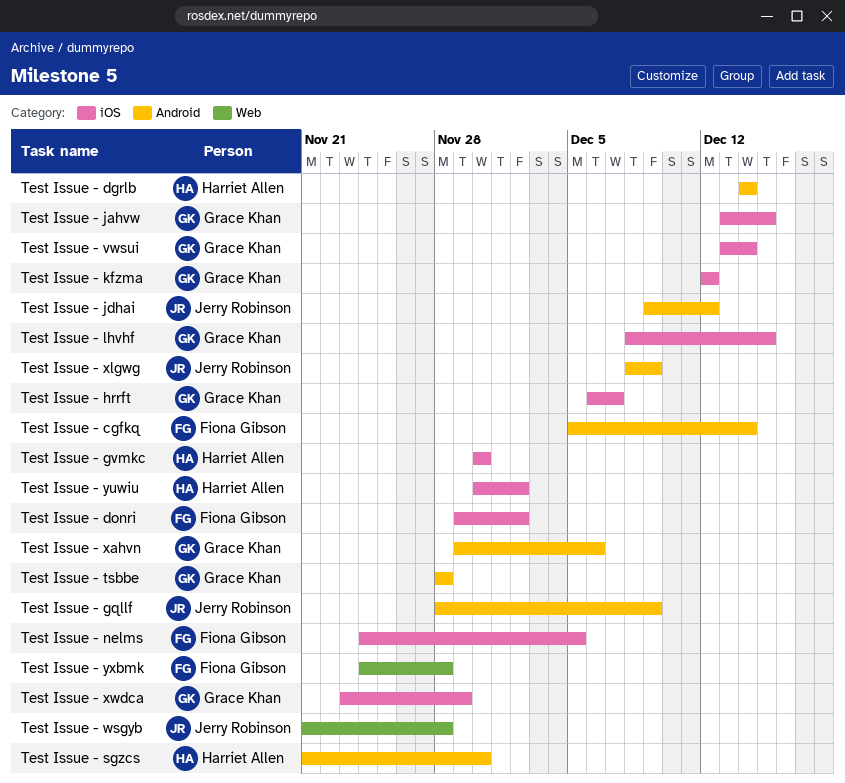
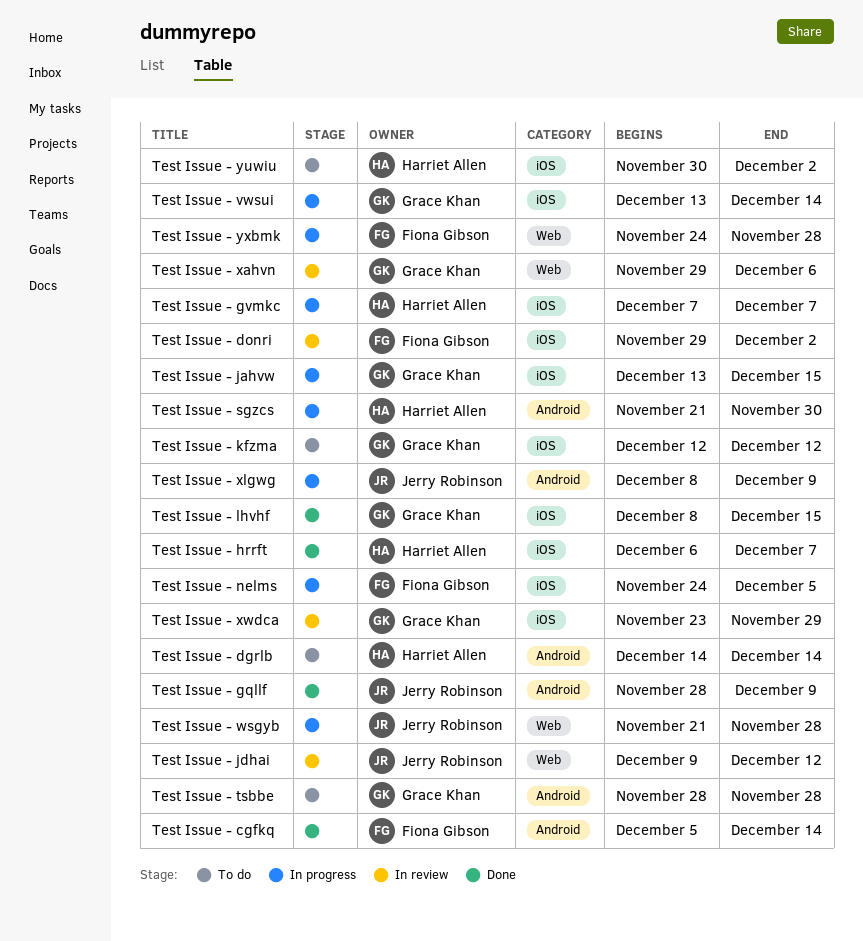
Test Issue - gvmkc, start: Nov 30 -> Dec 7
Test Issue - gvmkc, due: Nov 30 -> Dec 7
Test Issue - hrrft, owner: Grace Khan -> Harriet Allen
Test Issue - jdhai, label: Android -> Web
Test Issue - xahvn, label: Android -> Web

